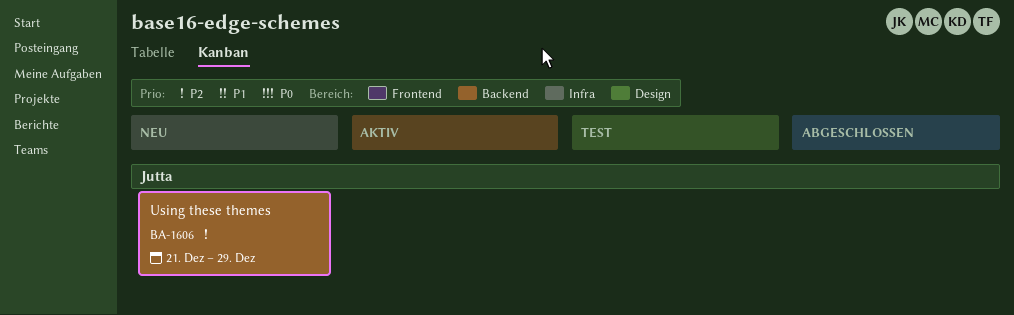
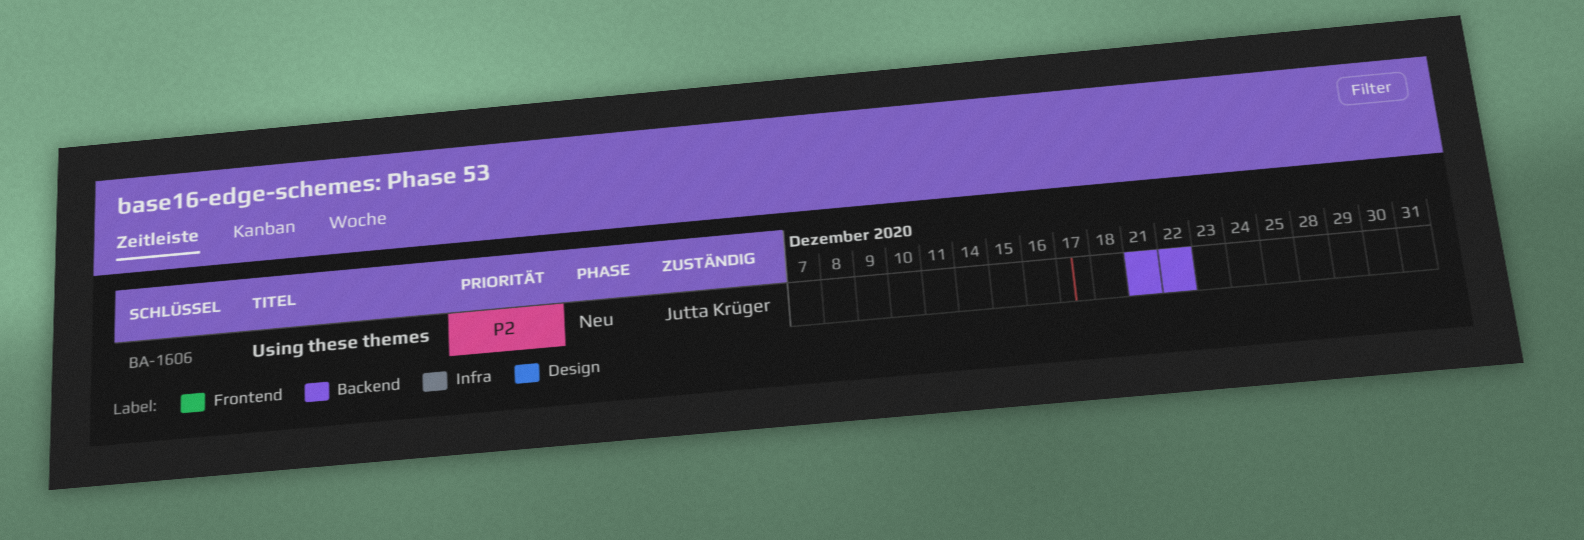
BA-1606, due: Dec 29 -> Dec 22

